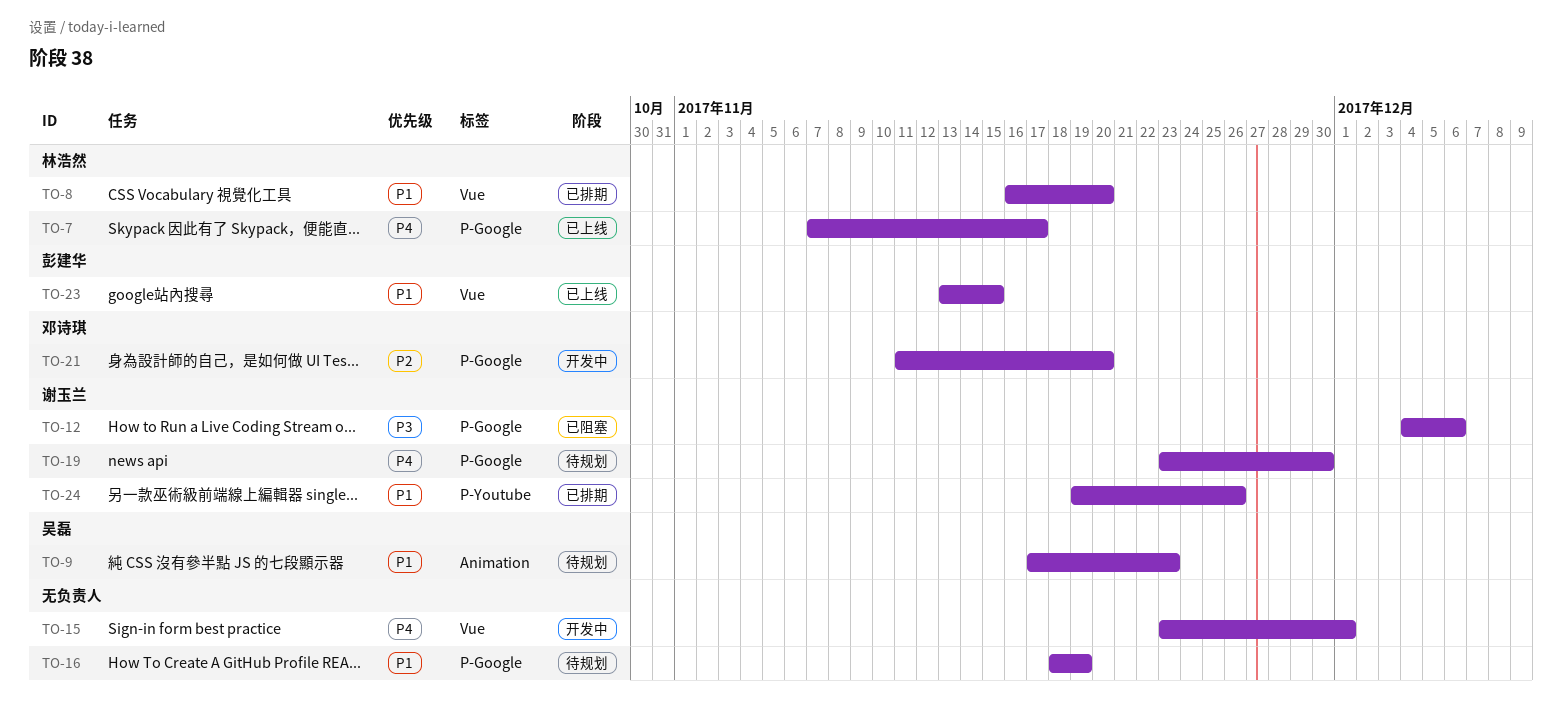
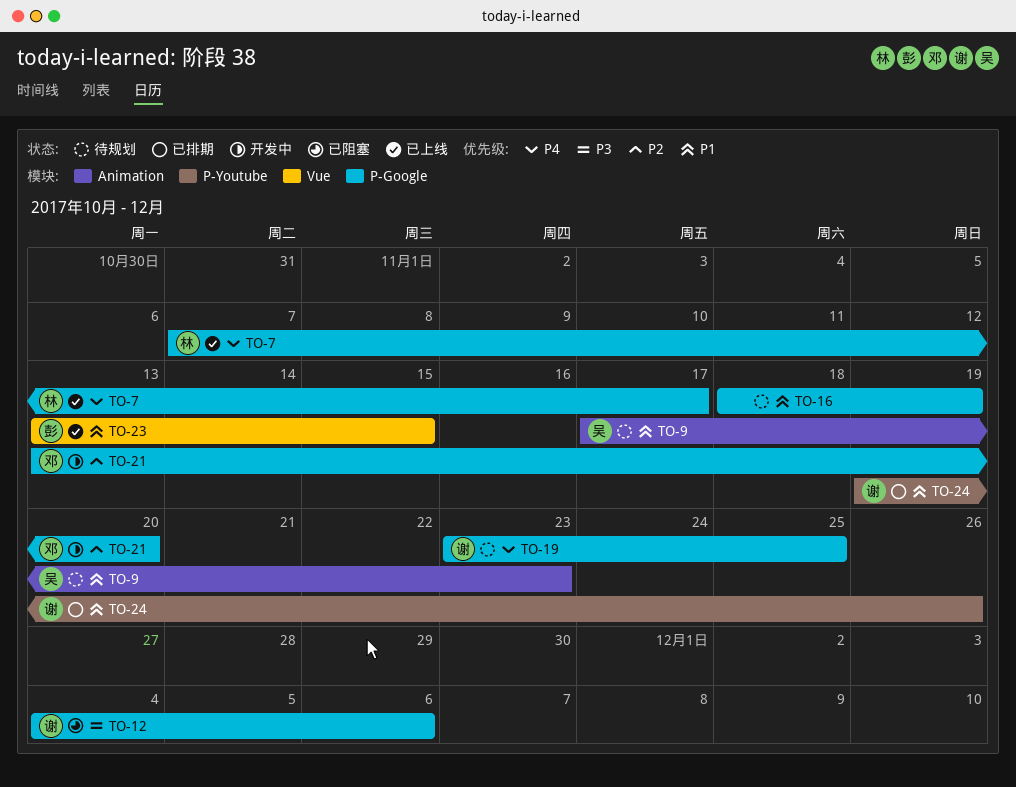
TO-8: present -> none
TO-15: present -> none
TO-19, due: Nov 30 -> Nov 25
TO-21, start: Nov 11 -> Nov 13

